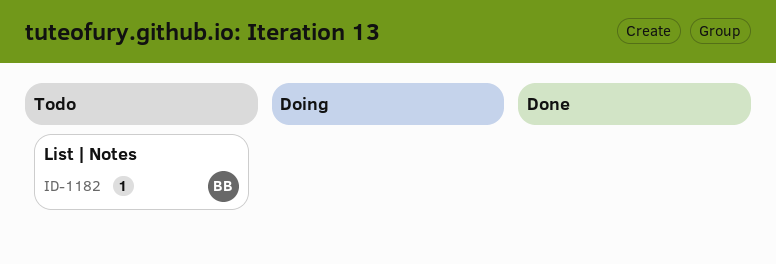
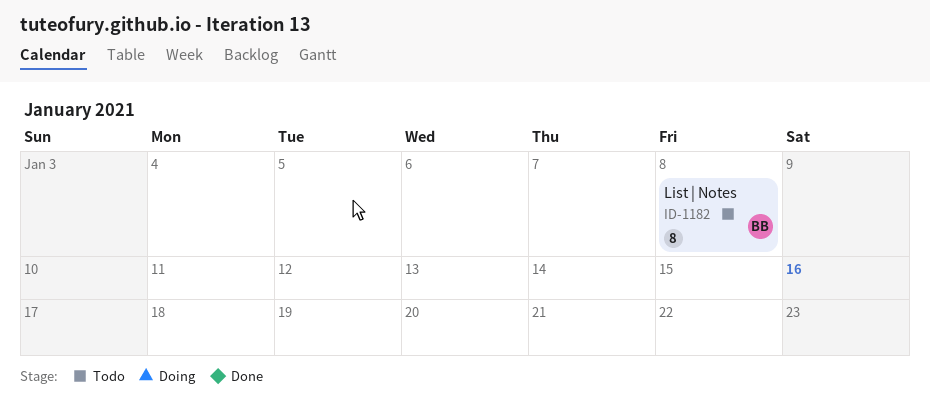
ID-1182, estimate: 1 -> 8

